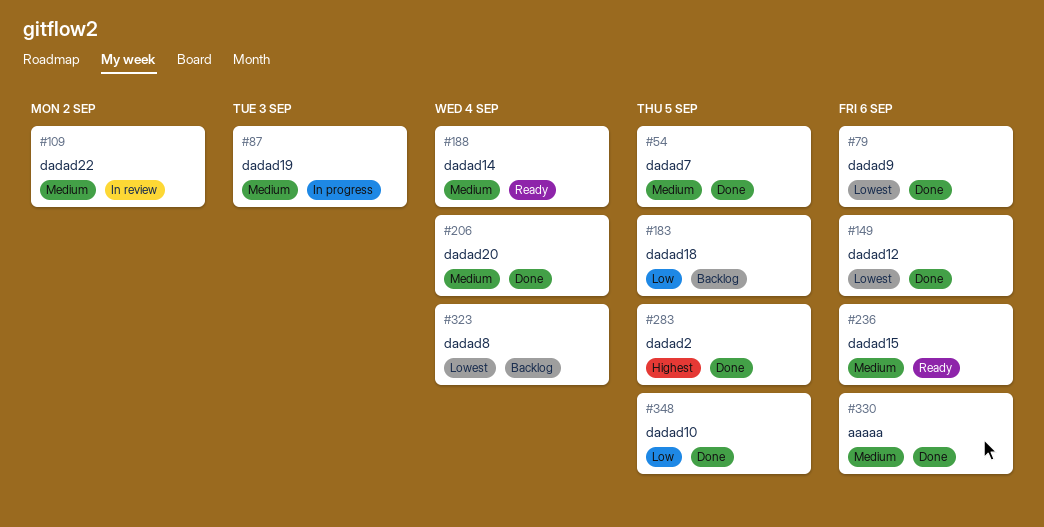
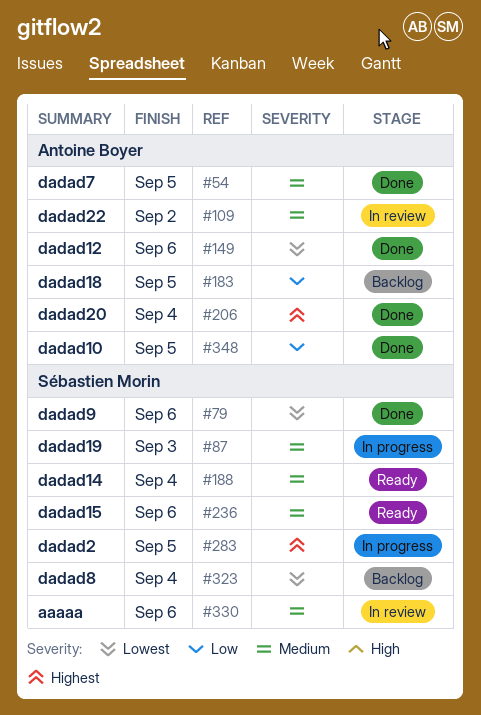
#206, priority: Medium -> Highest
#283, status: Done -> In progress
#330, status: Done -> In review

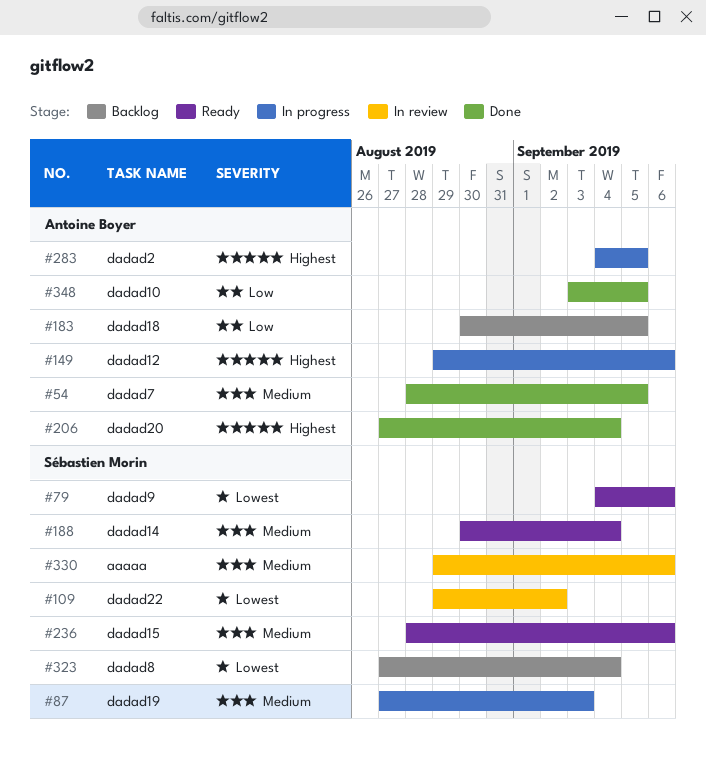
#79, status: Done -> Ready
#109, owner: Antoine Boyer -> Sébastien Morin
#109, priority: Medium -> Lowest
#149, status: Done -> In progress
#149, priority: Lowest -> Highest
#283, owner: Sébastien Morin -> Antoine Boyer

